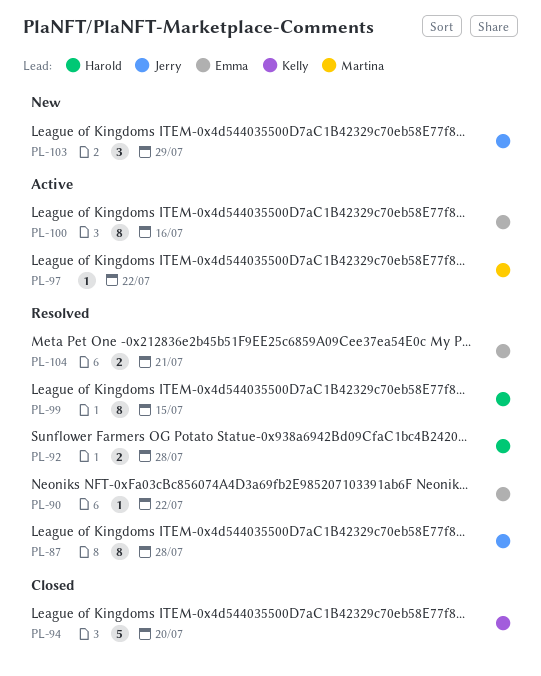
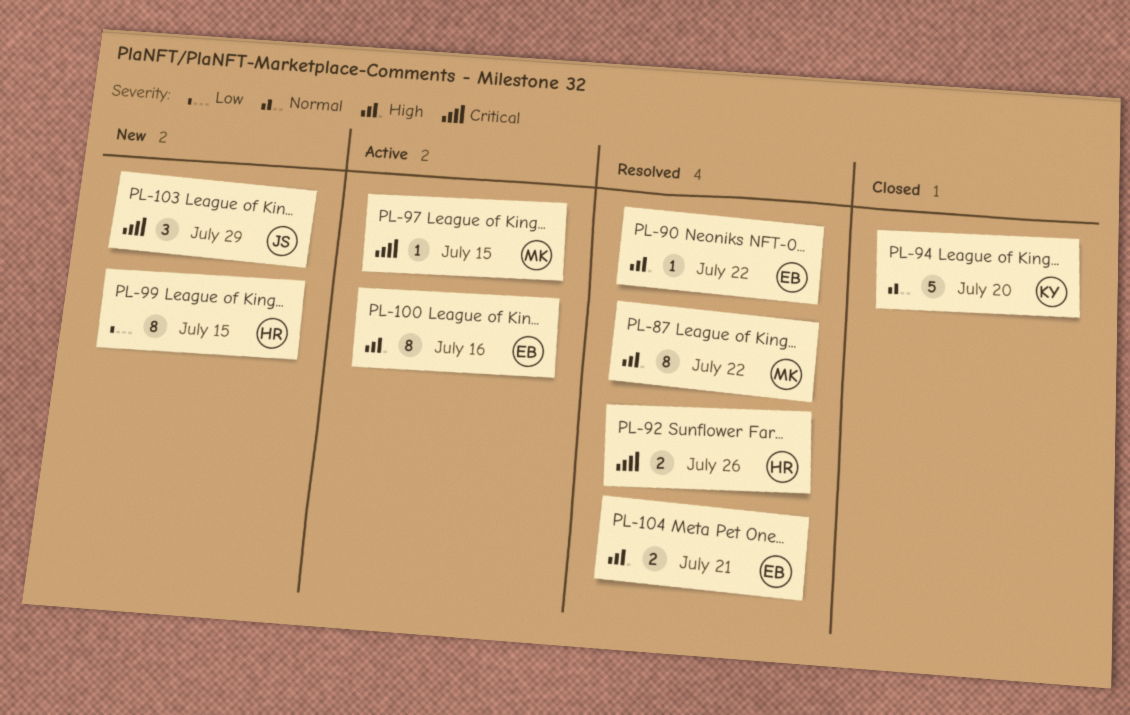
PL-87, owner: Jerry -> Martina
PL-87, due: Jul 28 -> Jul 22
PL-92, due: Jul 28 -> Jul 26
PL-97, due: Jul 22 -> Jul 15
PL-99, status: Resolved -> New

